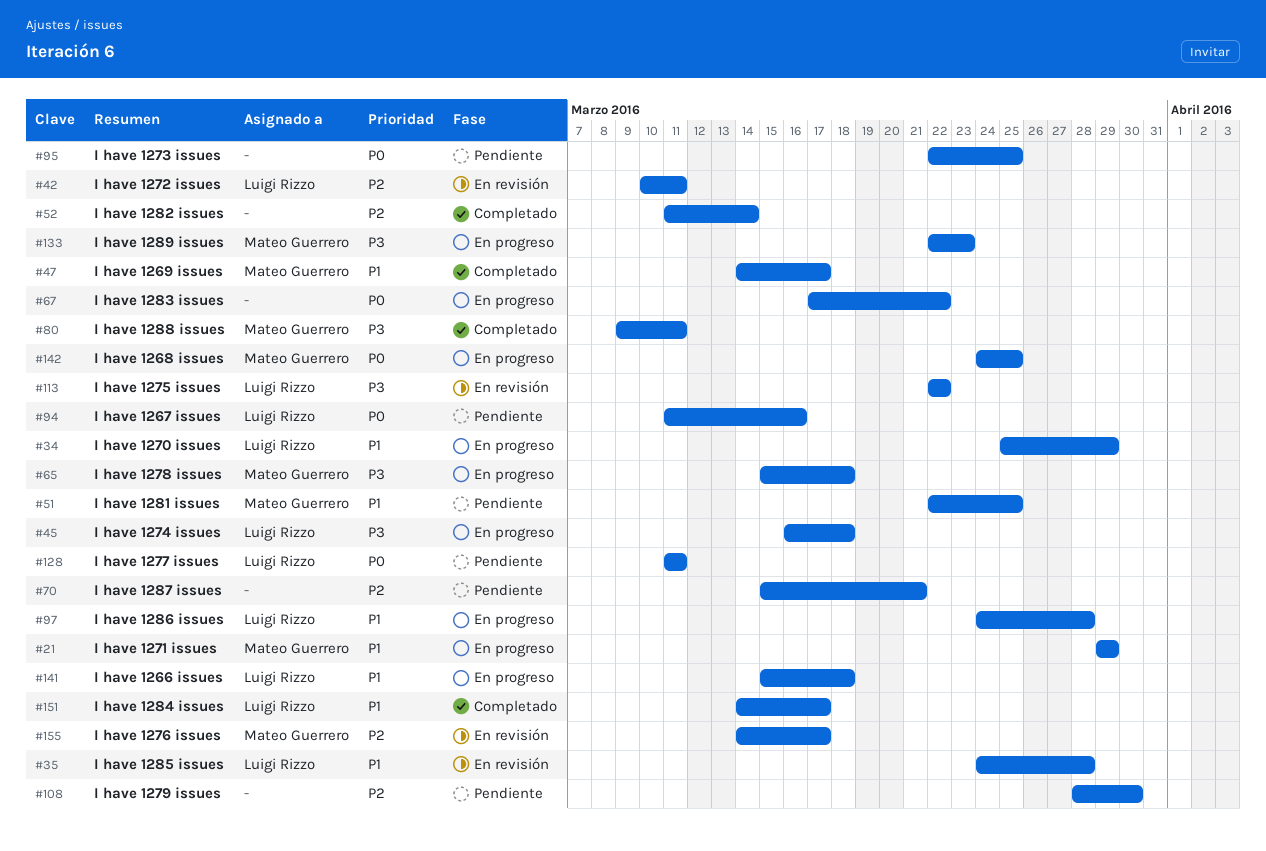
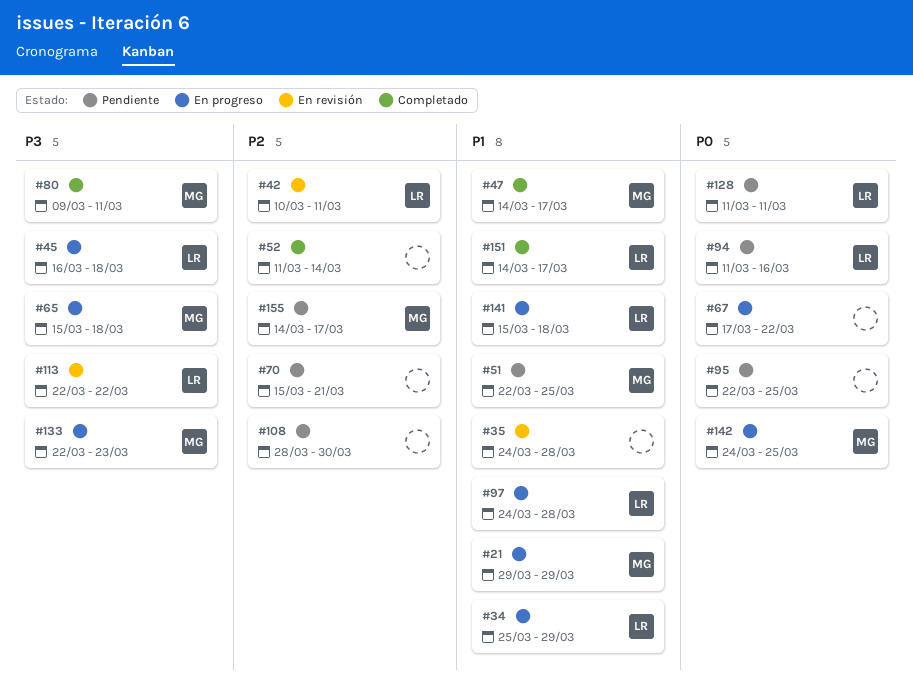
#35, owner: Luigi Rizzo -> none
#155, status: En revisión -> Pendiente

